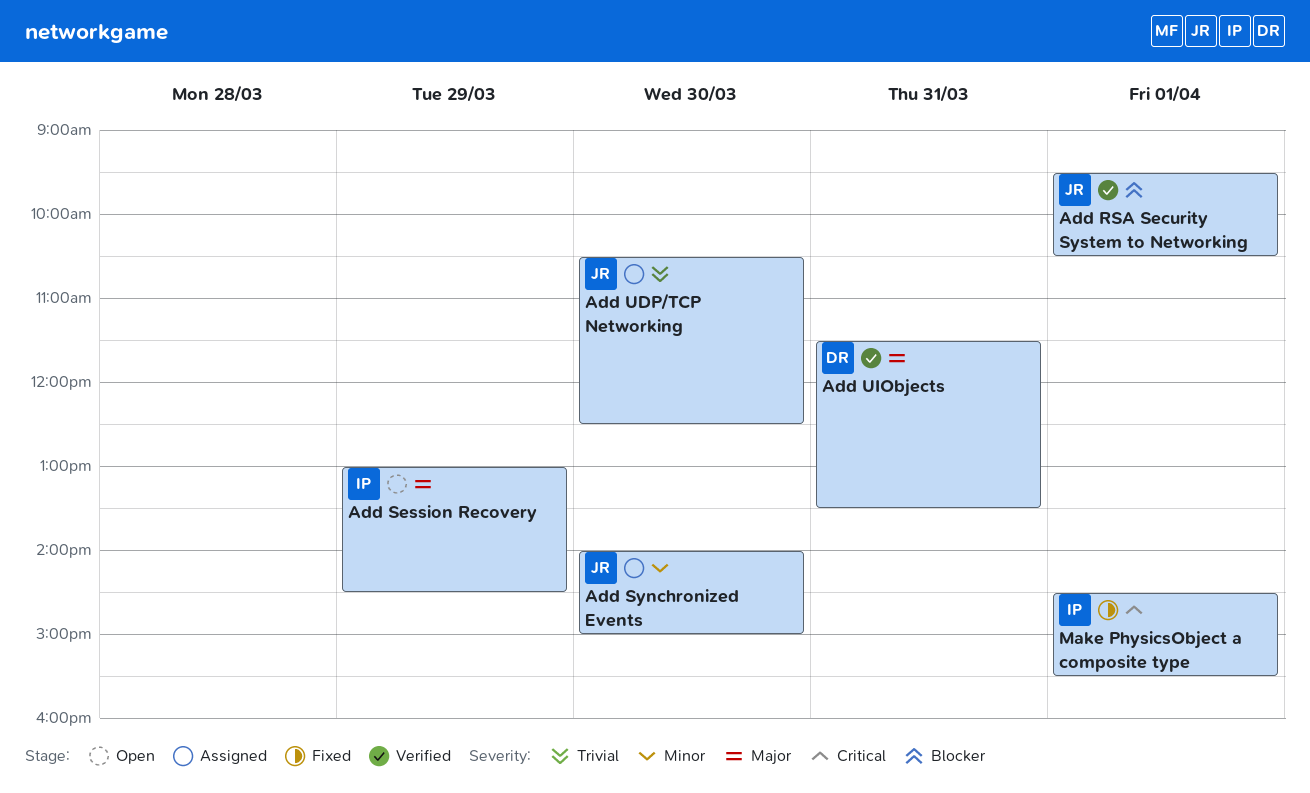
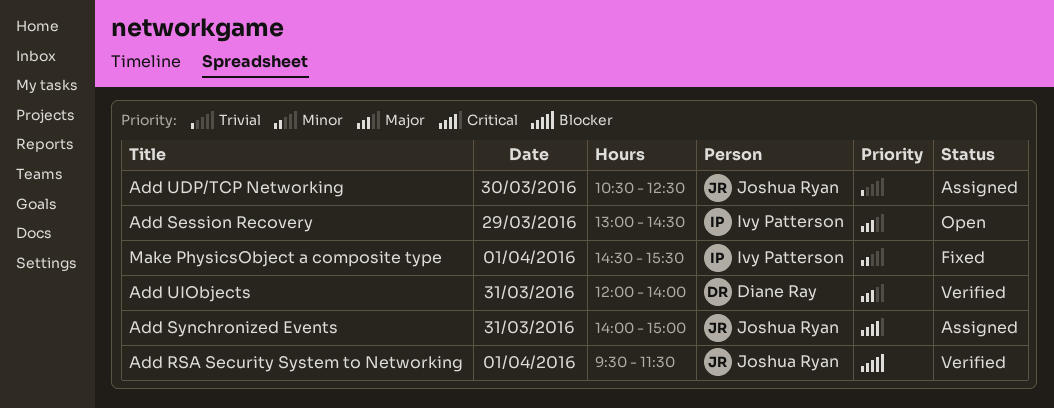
Add RSA Security System to Networking, ends: 10:30 -> 11:30
Add Synchronized Events, priority: Minor -> Critical
Add Synchronized Events, day: Mar 30 -> Mar 31
Add UIObjects, begins: 11:30 -> 12:00
Add UIObjects, ends: 13:30 -> 14:00
Make PhysicsObject a composite type, priority: Critical -> Minor

